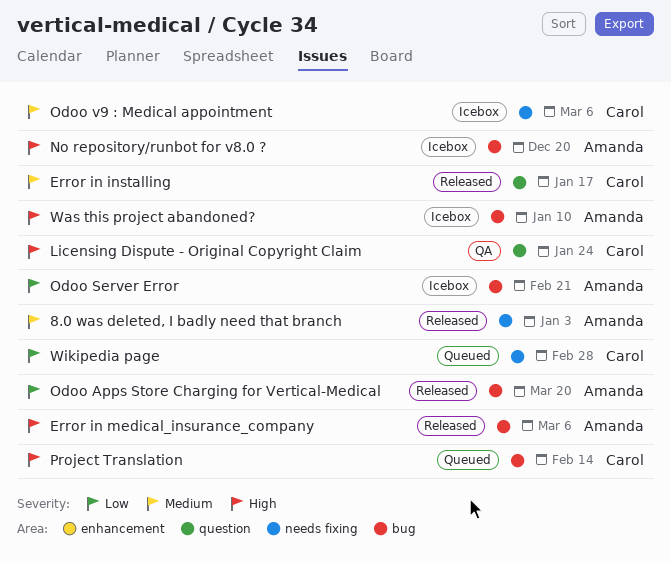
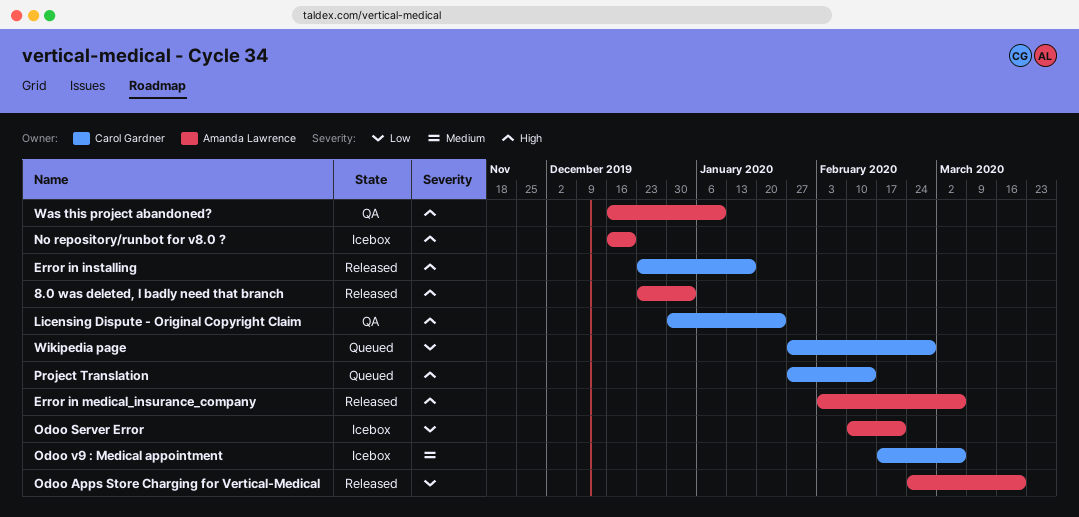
8.0 was deleted, I badly need that branch, priority: Medium -> High
Error in installing, priority: Medium -> High
Was this project abandoned?, status: Icebox -> QA

